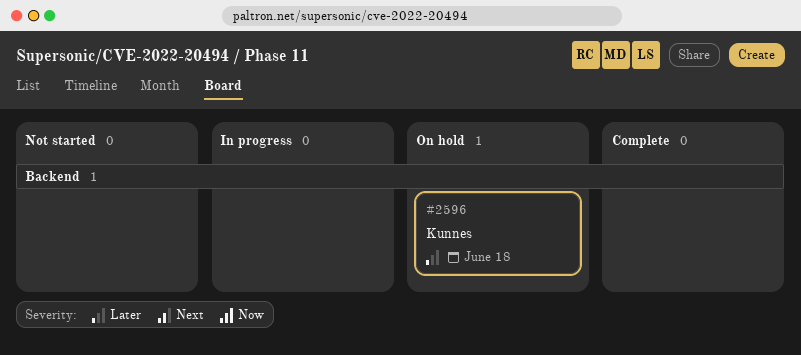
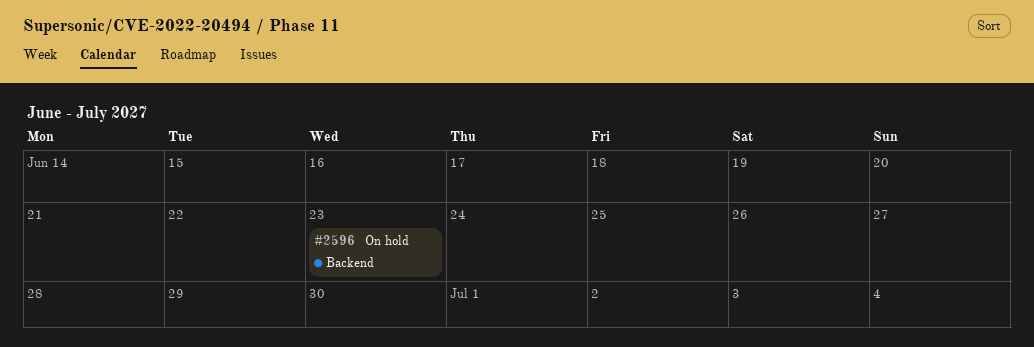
#2596, due: Jun 18 -> Jun 23

